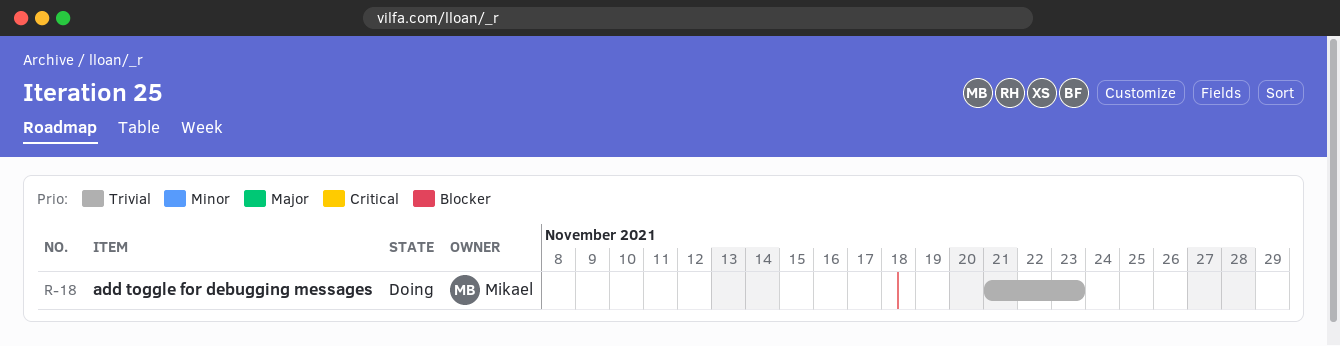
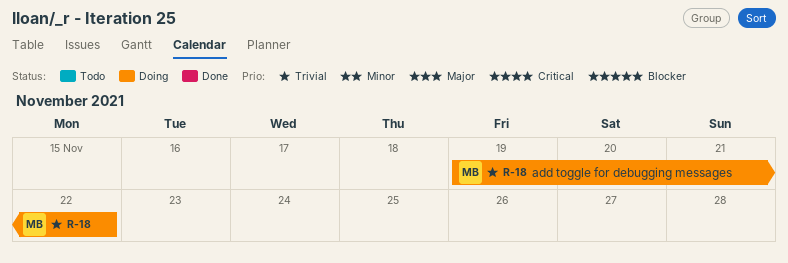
R-18, start: Nov 21 -> Nov 19
R-18, due: Nov 23 -> Nov 22

